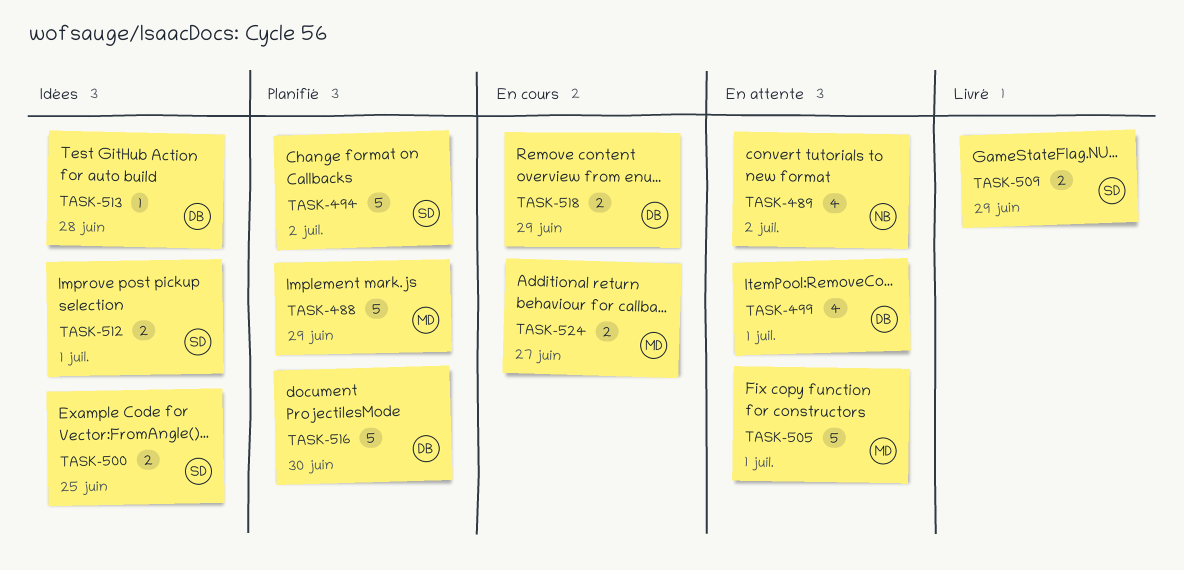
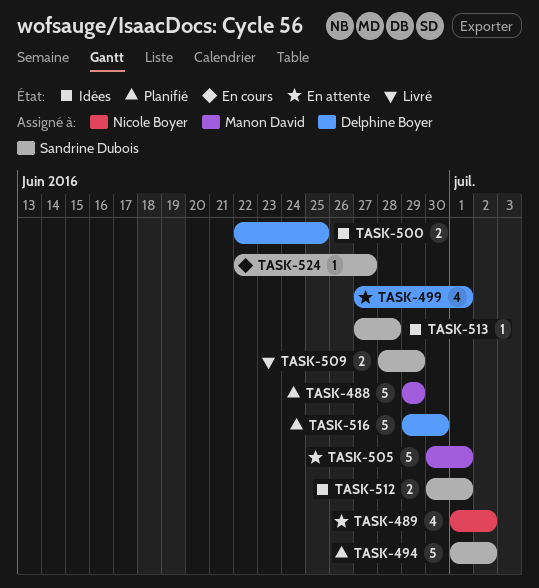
TASK-500, owner: Sandrine Dubois -> Delphine Boyer
TASK-513, owner: Delphine Boyer -> Sandrine Dubois
TASK-518: present -> none
TASK-524, owner: Manon David -> Sandrine Dubois
TASK-524, estimate: 2 -> 1

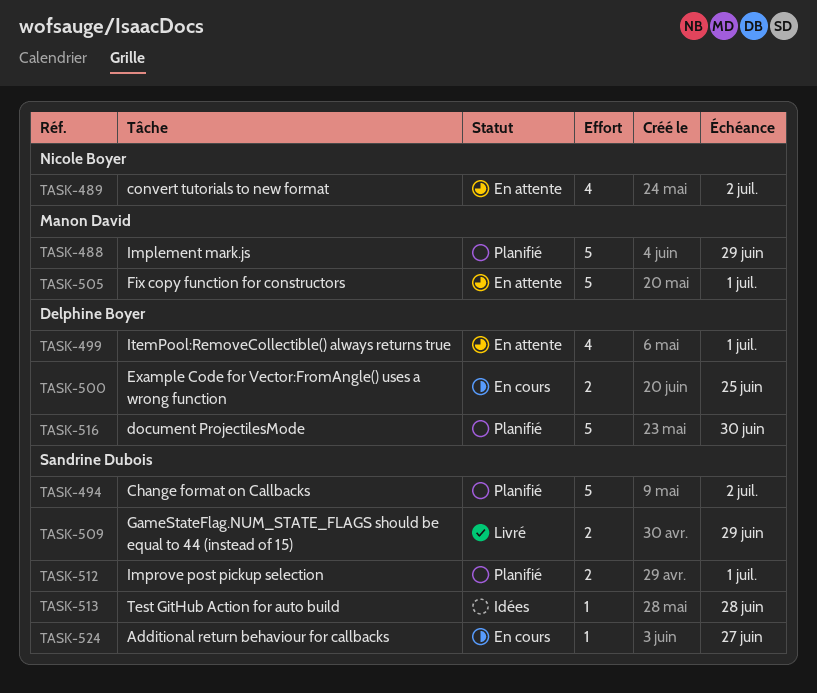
TASK-500, status: Idées -> En cours
TASK-512, status: Idées -> Planifié

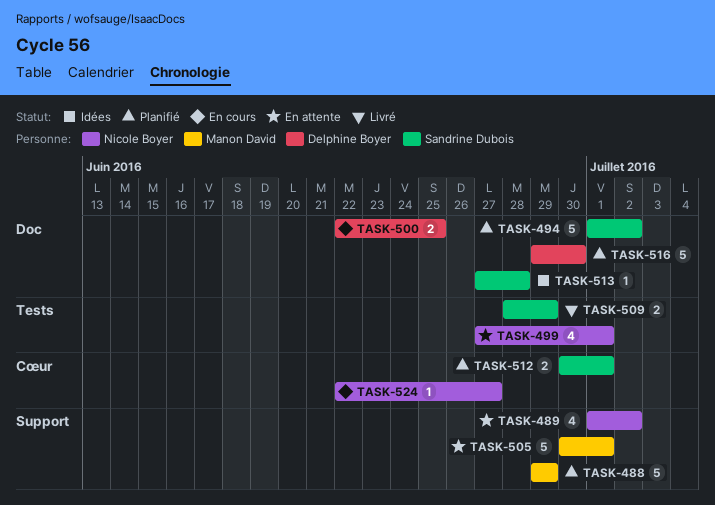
TASK-499, owner: Delphine Boyer -> Nicole Boyer
TASK-524, owner: Sandrine Dubois -> Nicole Boyer

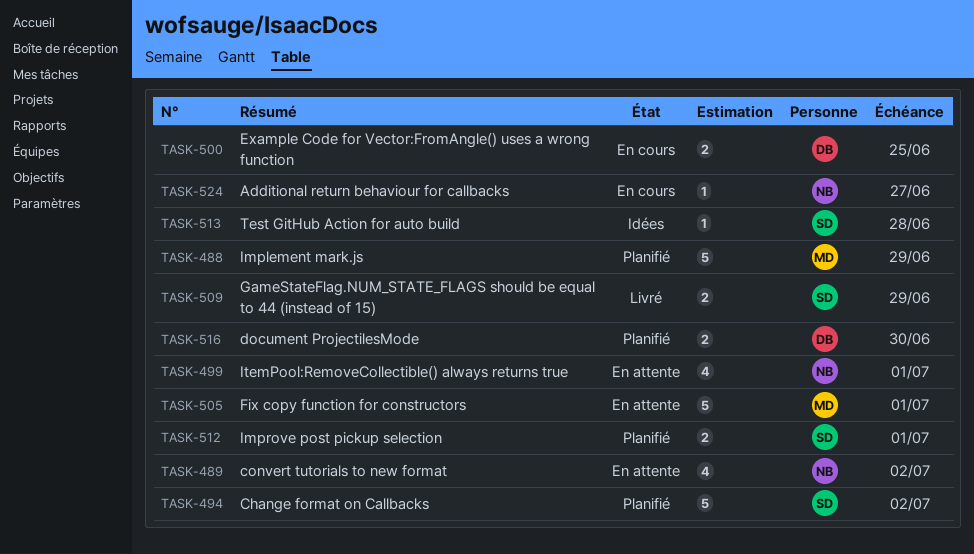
TASK-516, estimate: 5 -> 2

